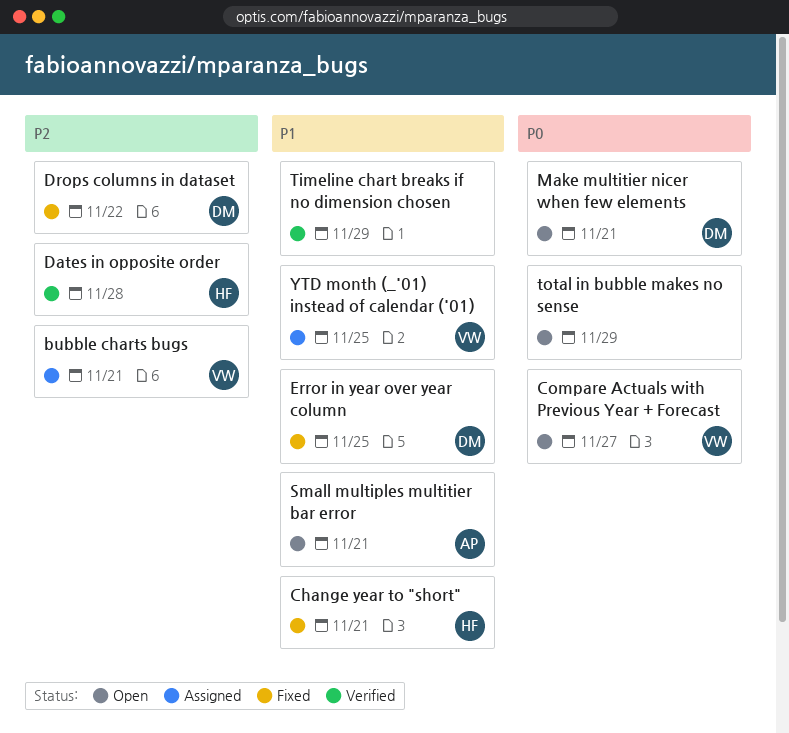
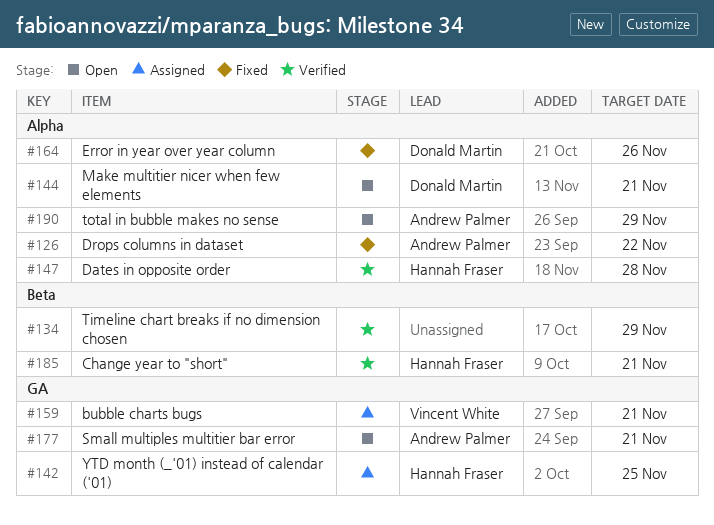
Change year to "short", status: Fixed -> Verified
Compare Actuals with Previous Year + Forecast: present -> none
Drops columns in dataset, owner: Donald Martin -> Andrew Palmer
Error in year over year column, due: Nov 25 -> Nov 26
total in bubble makes no sense, owner: none -> Andrew Palmer
YTD month (_'01) instead of calendar ('01), owner: Vincent White -> Hannah Fraser

